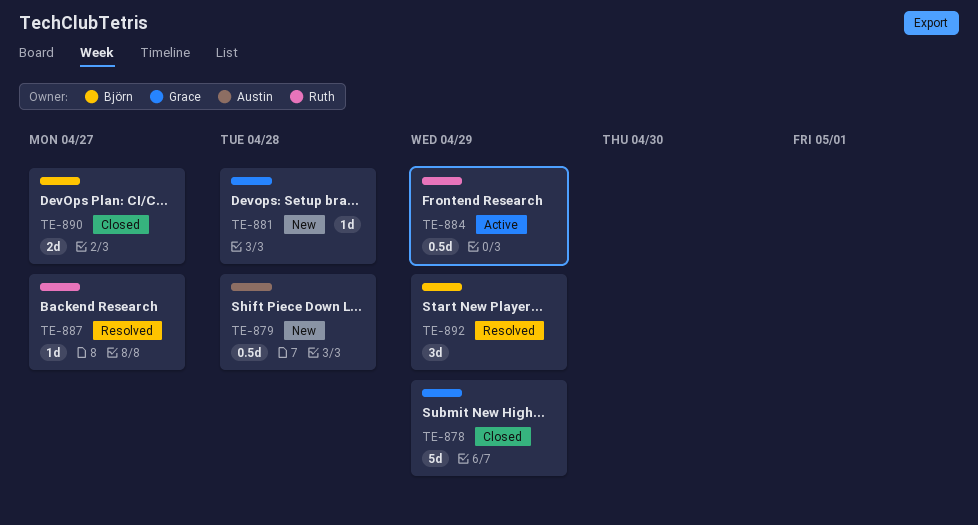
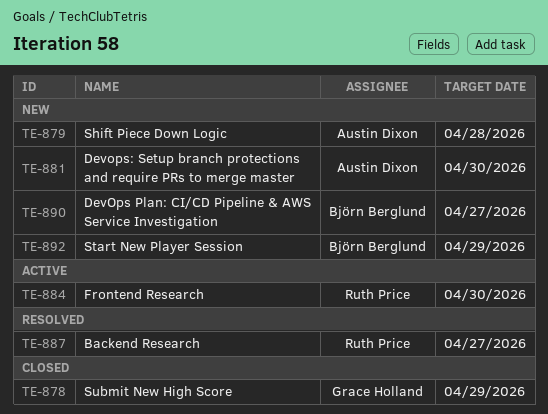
TE-881, owner: Grace Holland -> Austin Dixon
TE-881, due: Apr 28 -> Apr 30
TE-884, due: Apr 29 -> Apr 30
TE-890, status: Closed -> New
TE-892, status: Resolved -> New

